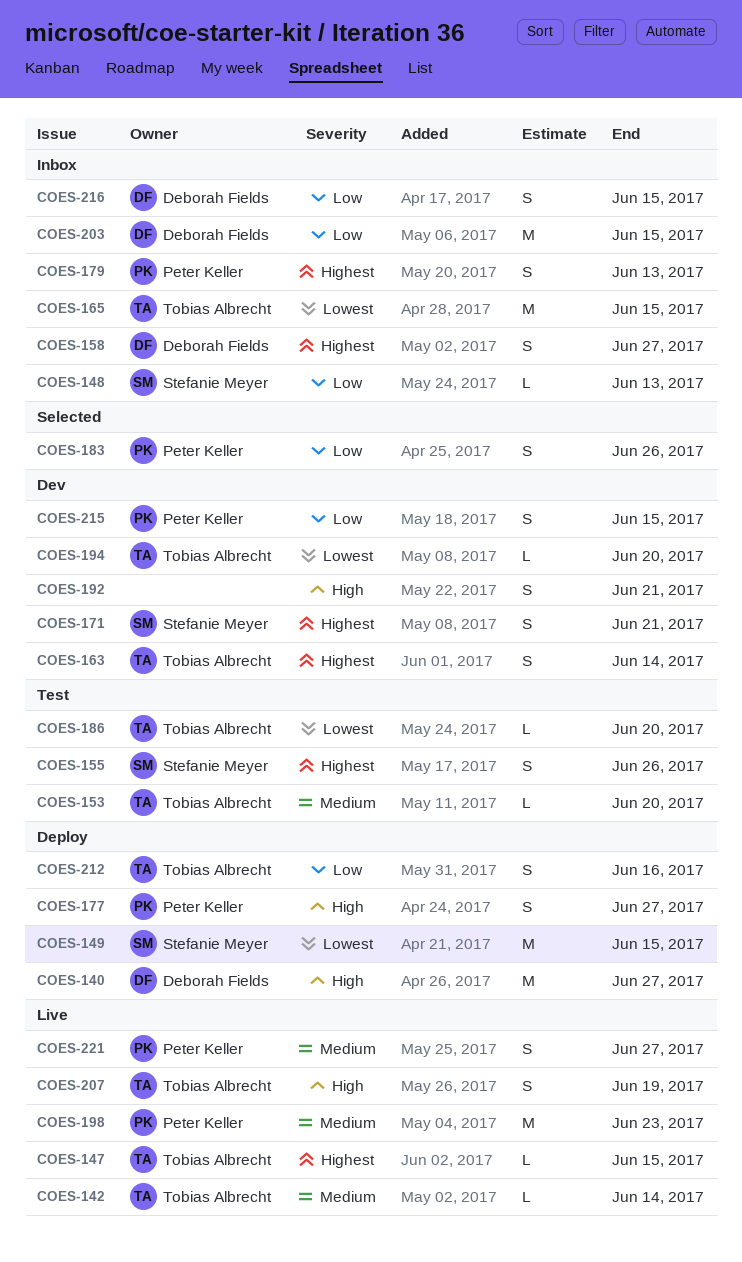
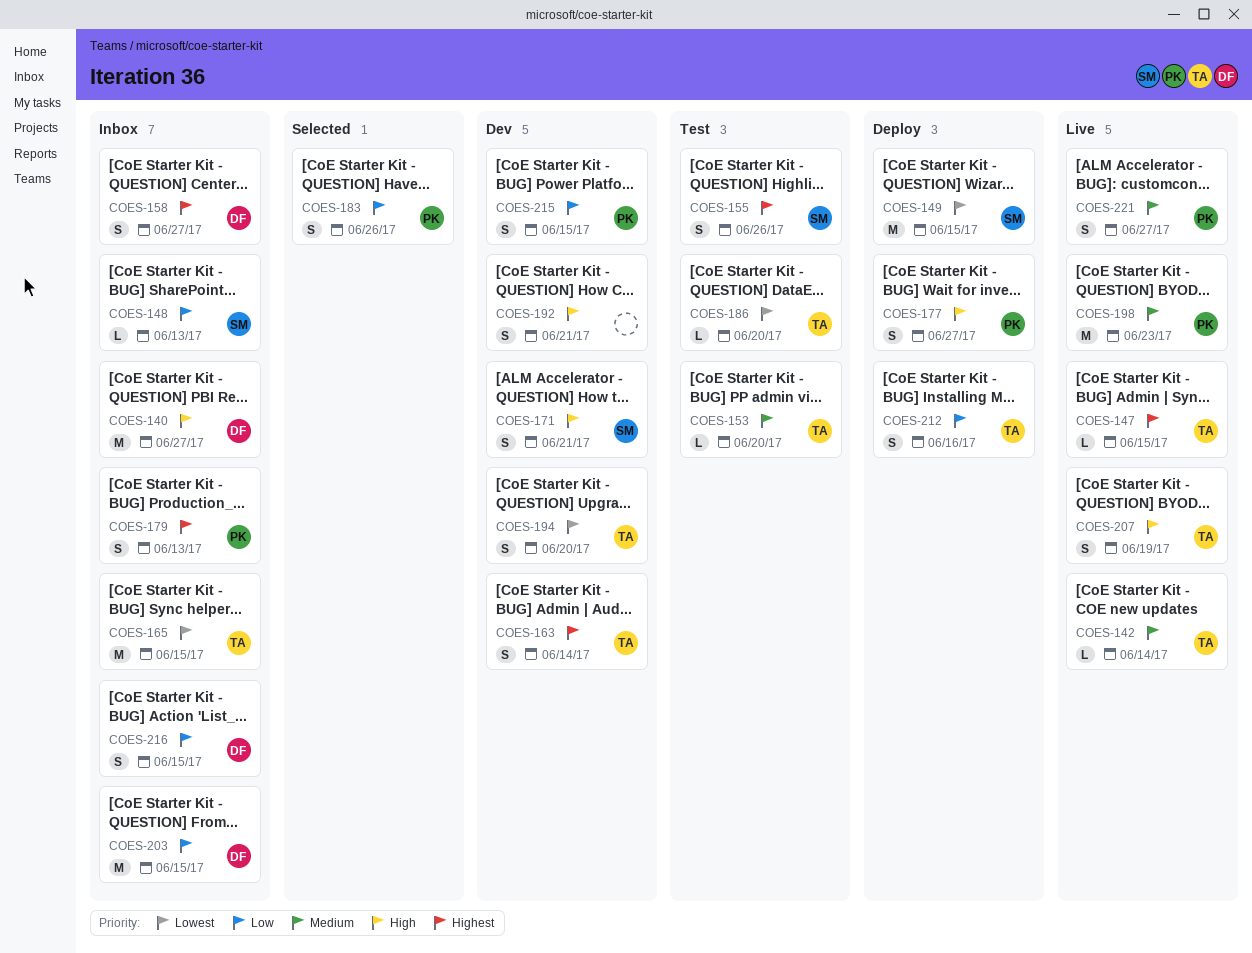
COES-140, status: Deploy -> Inbox
COES-171, priority: Highest -> High
COES-194, estimate: L -> S

